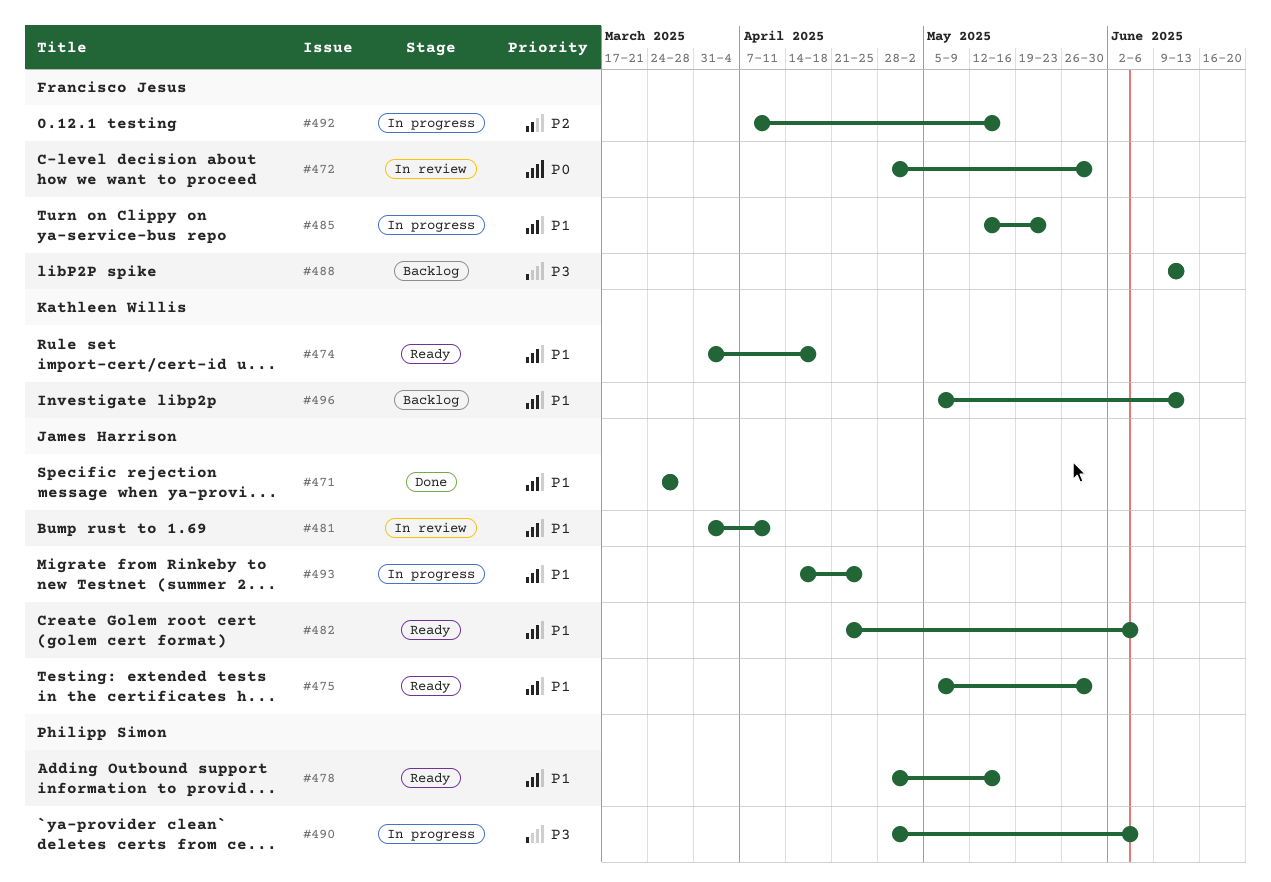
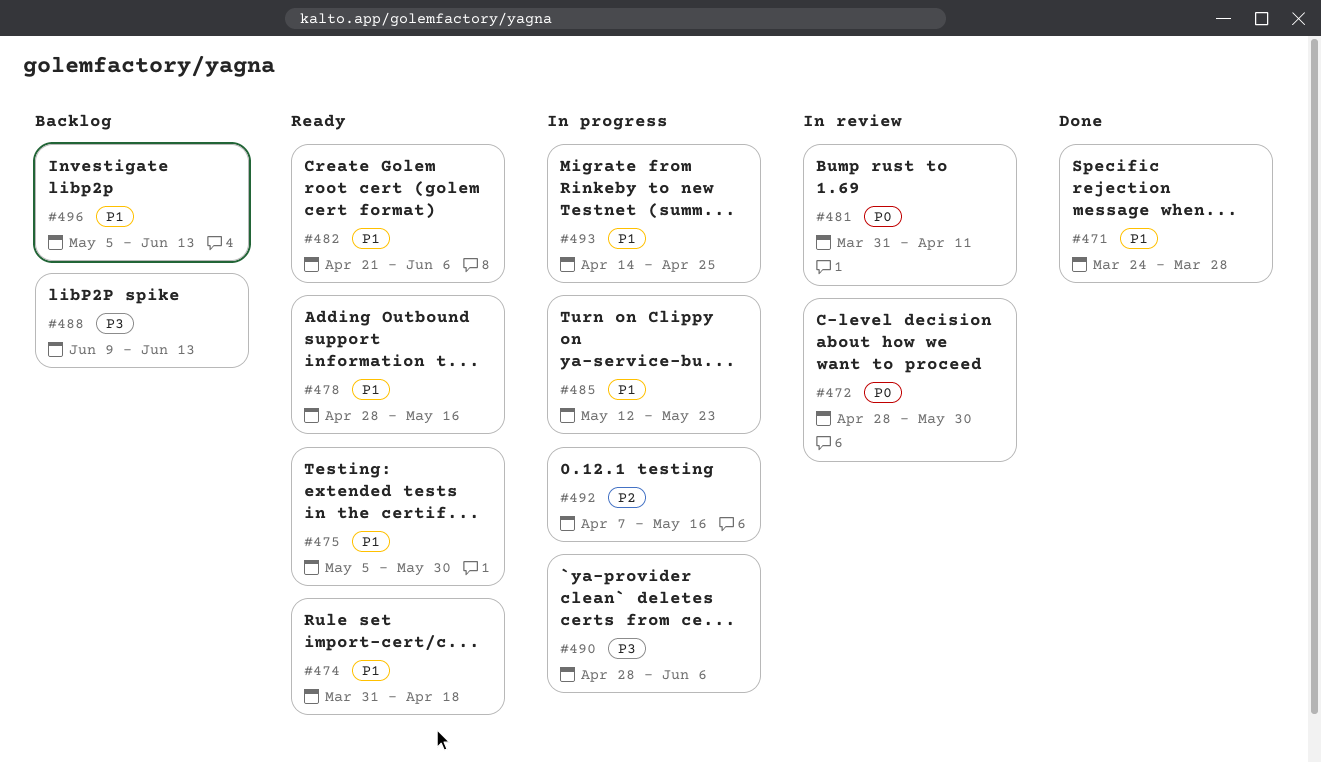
#481, priority: P1 -> P0

